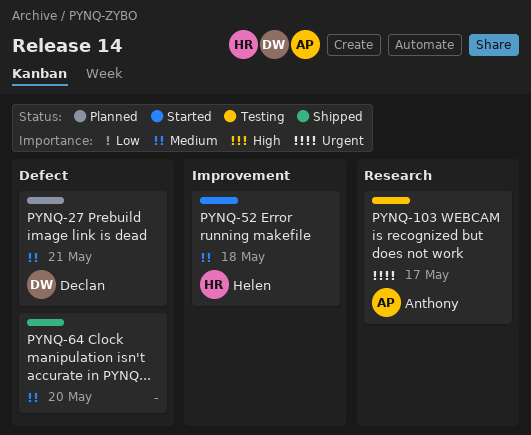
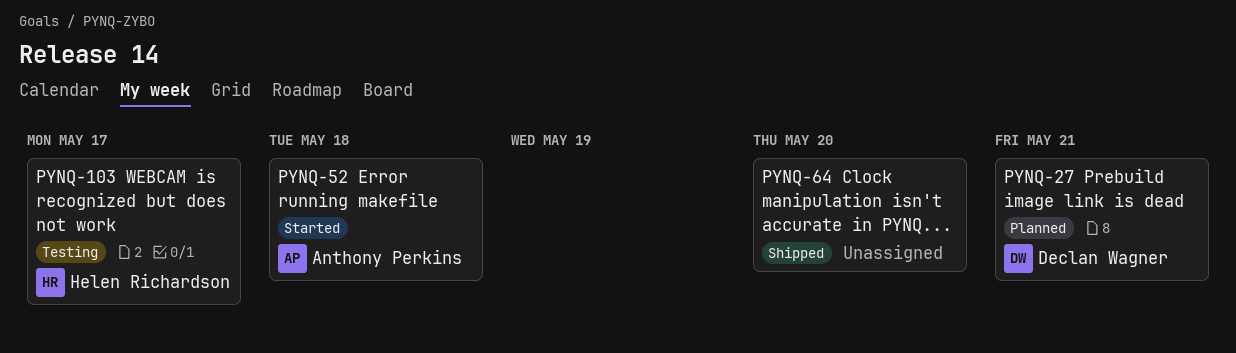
PYNQ-52, owner: Helen Richardson -> Anthony Perkins
PYNQ-103, owner: Anthony Perkins -> Helen Richardson

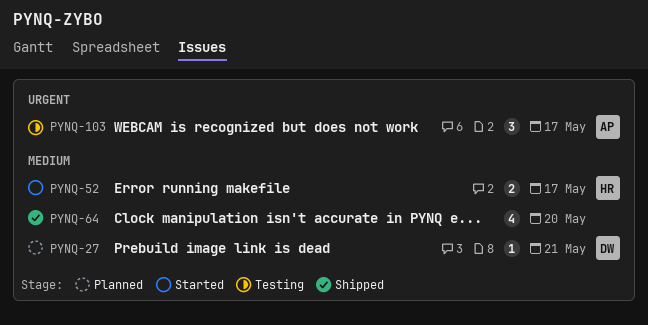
PYNQ-52, owner: Anthony Perkins -> Helen Richardson
PYNQ-52, due: May 18 -> May 17
PYNQ-103, owner: Helen Richardson -> Anthony Perkins

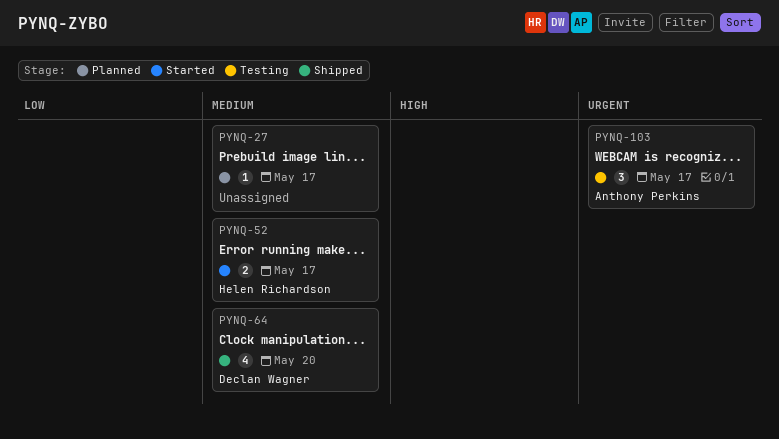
PYNQ-27, owner: Declan Wagner -> none
PYNQ-27, due: May 21 -> May 17
PYNQ-64, owner: none -> Declan Wagner

